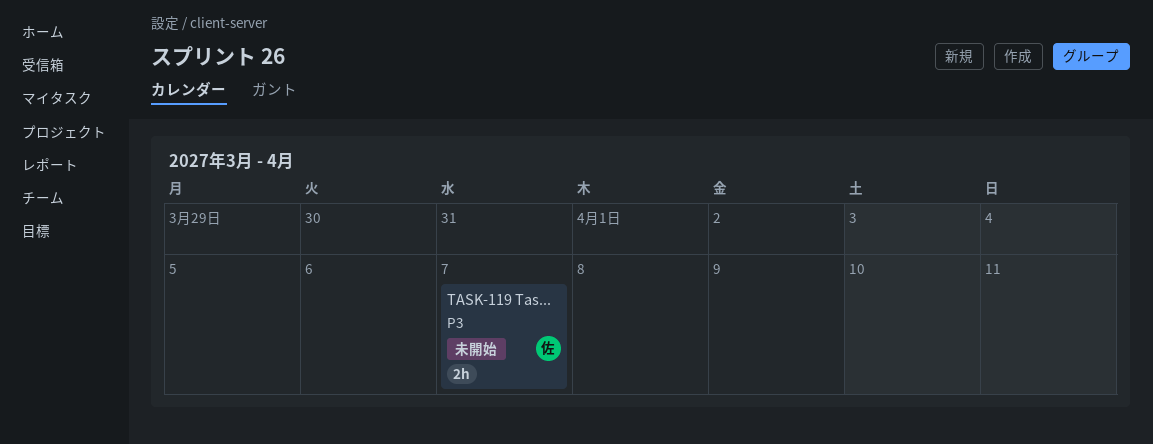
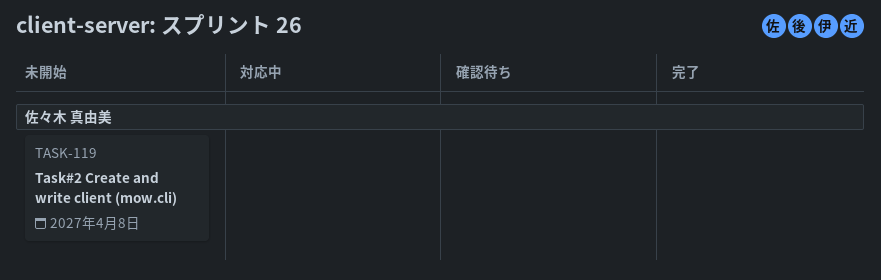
TASK-119, due: Apr 7 -> Apr 8

